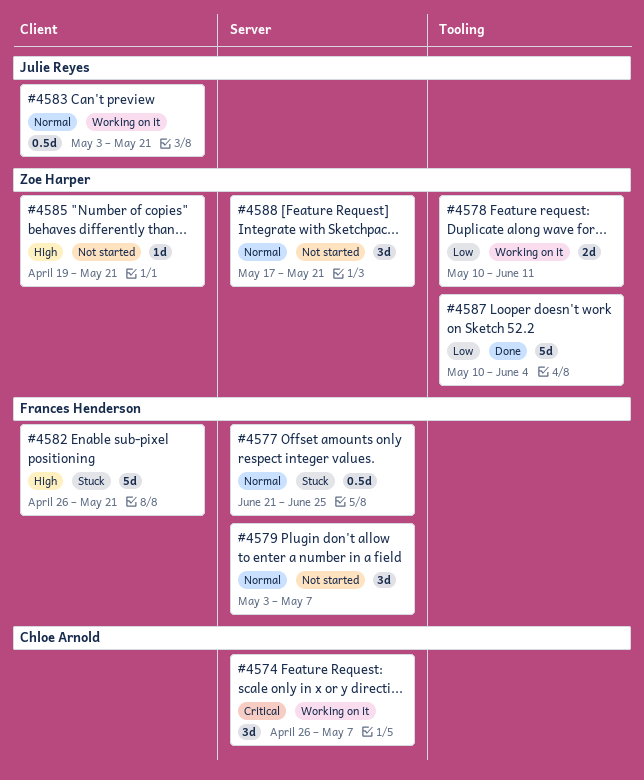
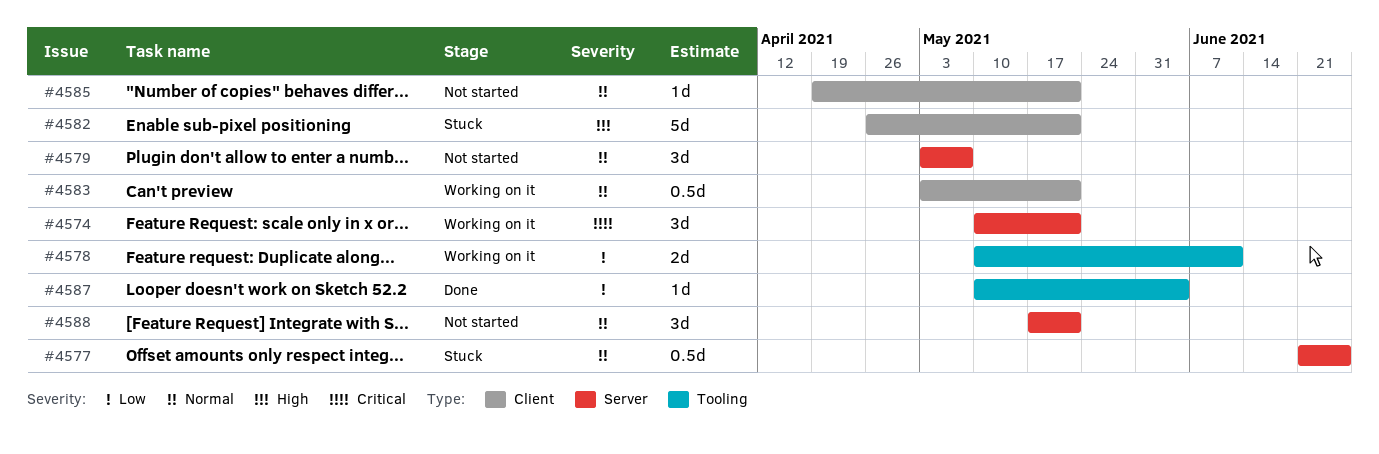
#4574, start: Apr 26 -> May 10
#4574, due: May 7 -> May 21
#4585, priority: High -> Normal
#4587, estimate: 5d -> 1d

